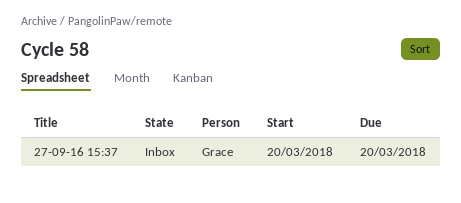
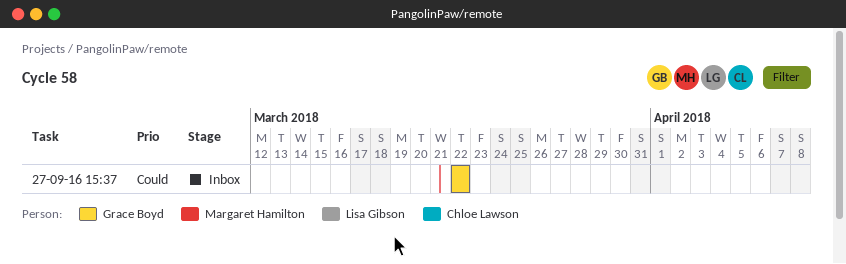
27-09-16 15:37, start: Mar 20 -> Mar 22
27-09-16 15:37, due: Mar 20 -> Mar 22

